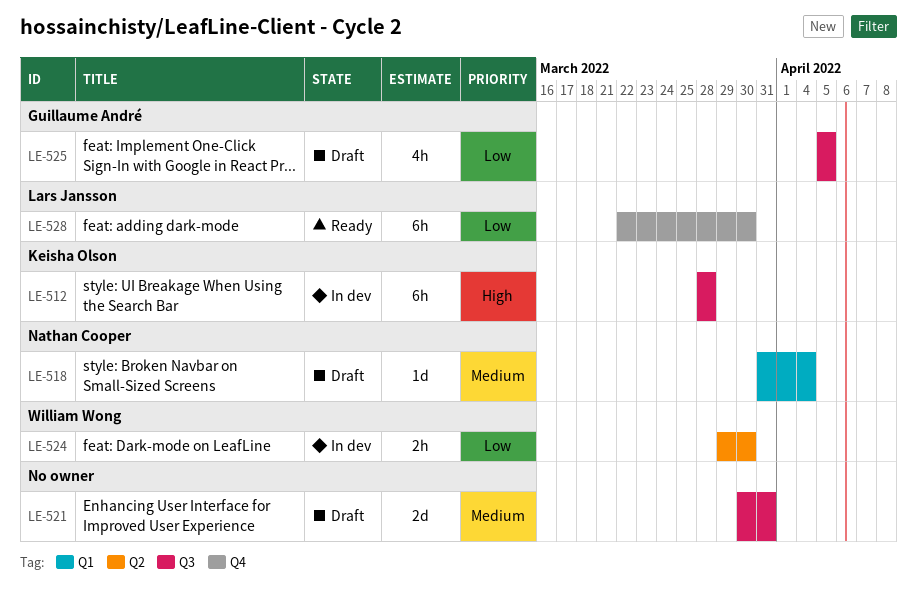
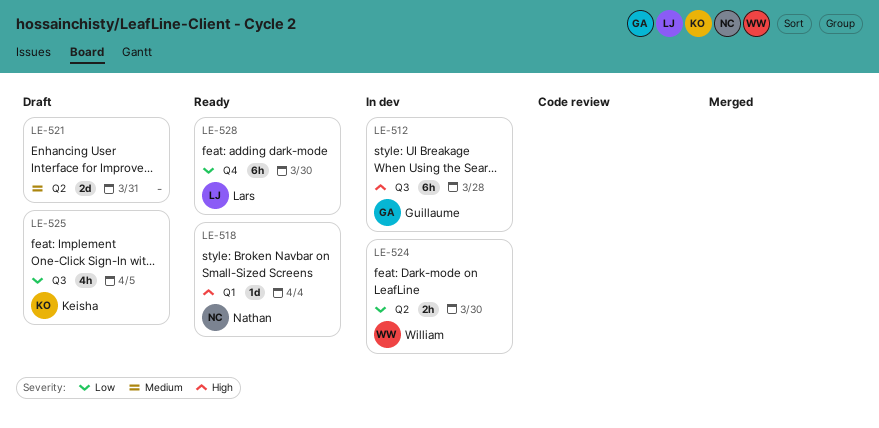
LE-512, owner: Keisha Olson -> Guillaume André
LE-518, status: Draft -> Ready
LE-518, priority: Medium -> High
LE-521, label: Q3 -> Q2
LE-525, owner: Guillaume André -> Keisha Olson

